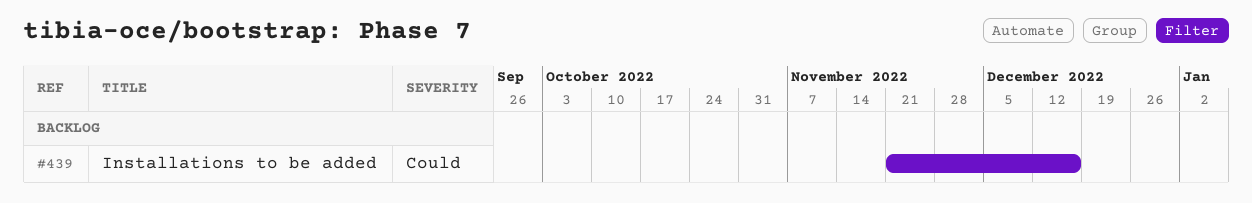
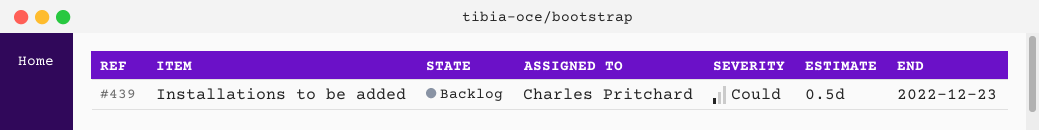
#439, due: Dec 16 -> Dec 23

